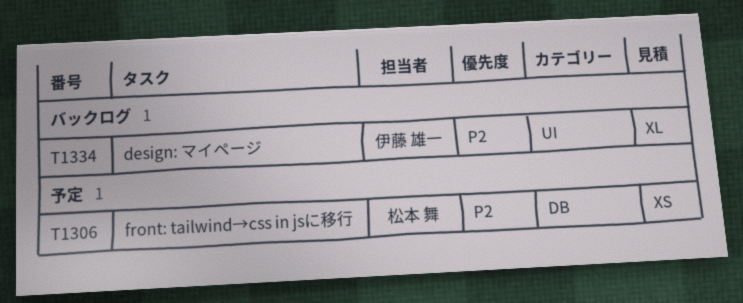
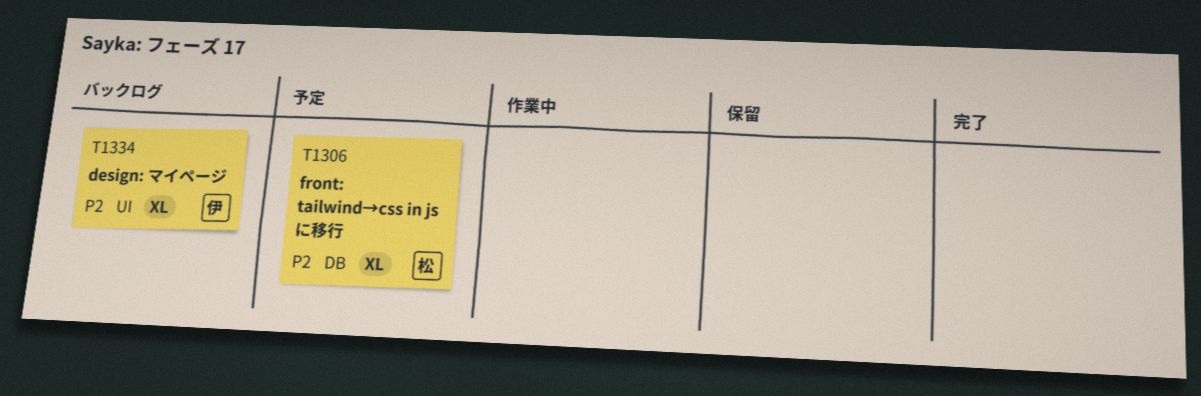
T1306, estimate: XS -> XL

